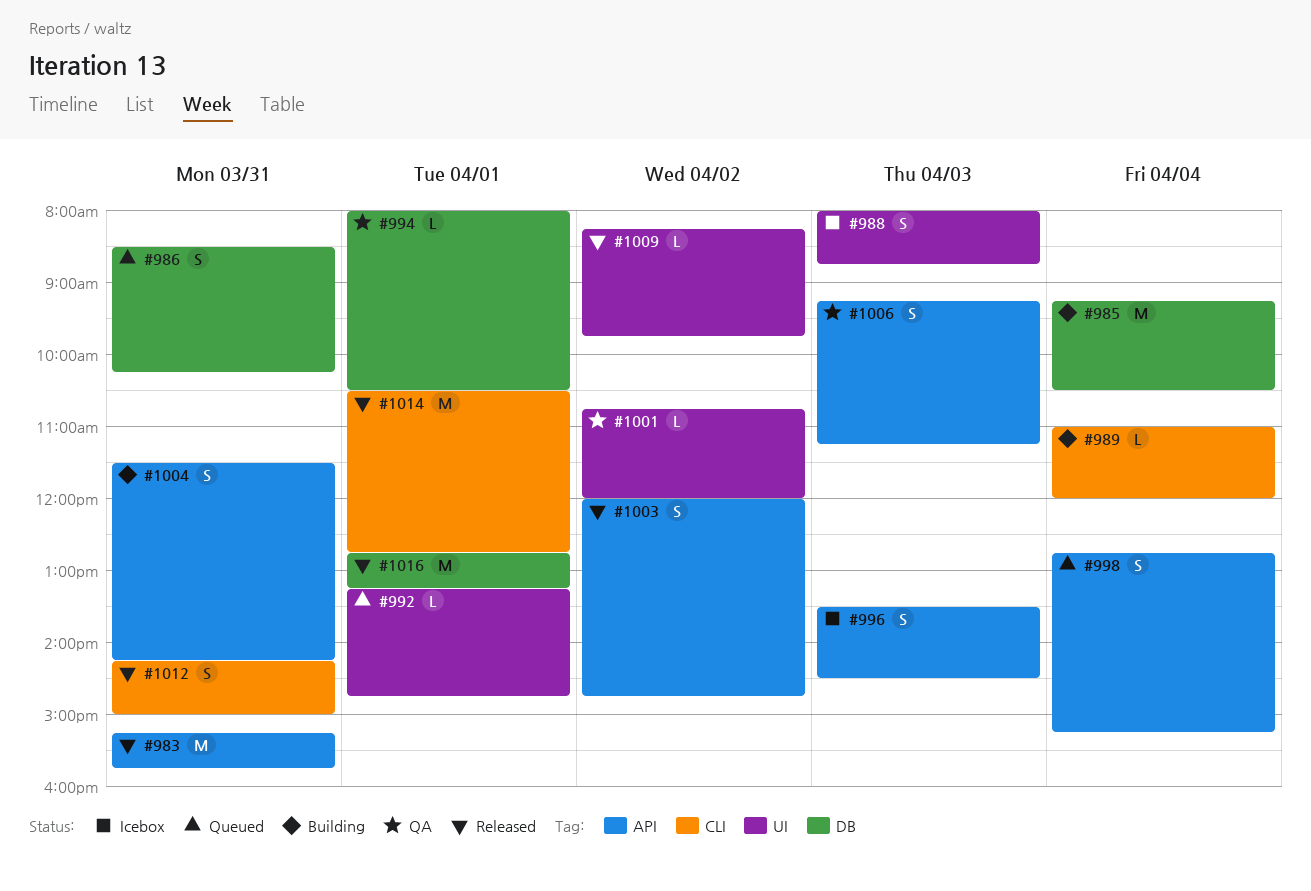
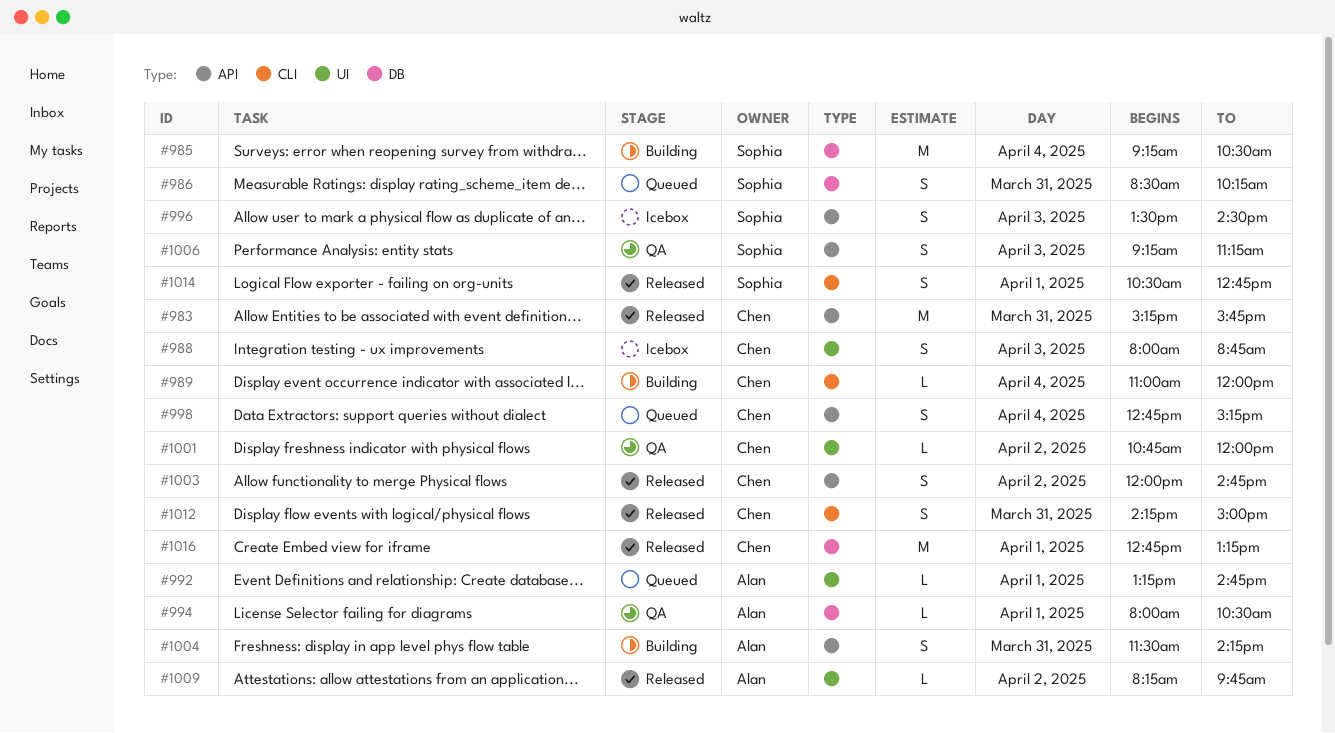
#1014, estimate: M -> S

